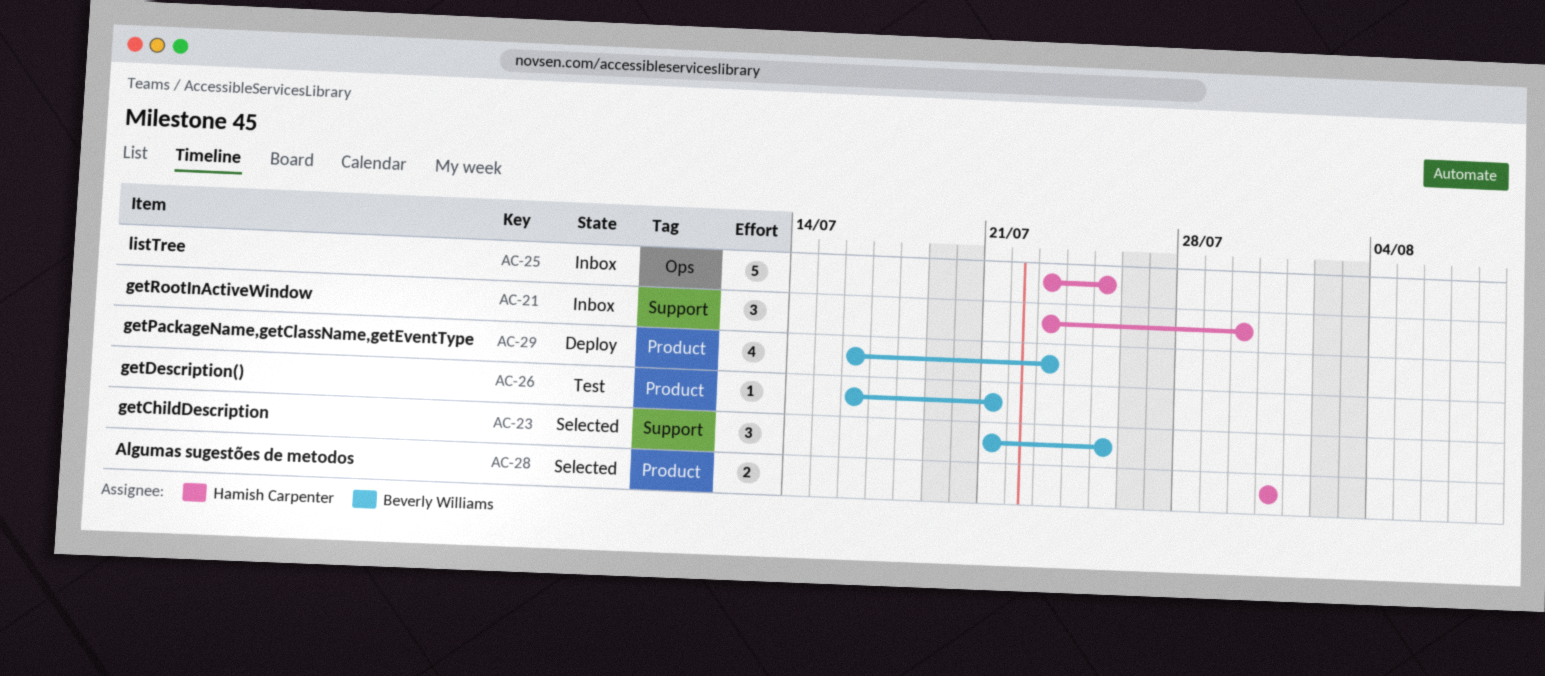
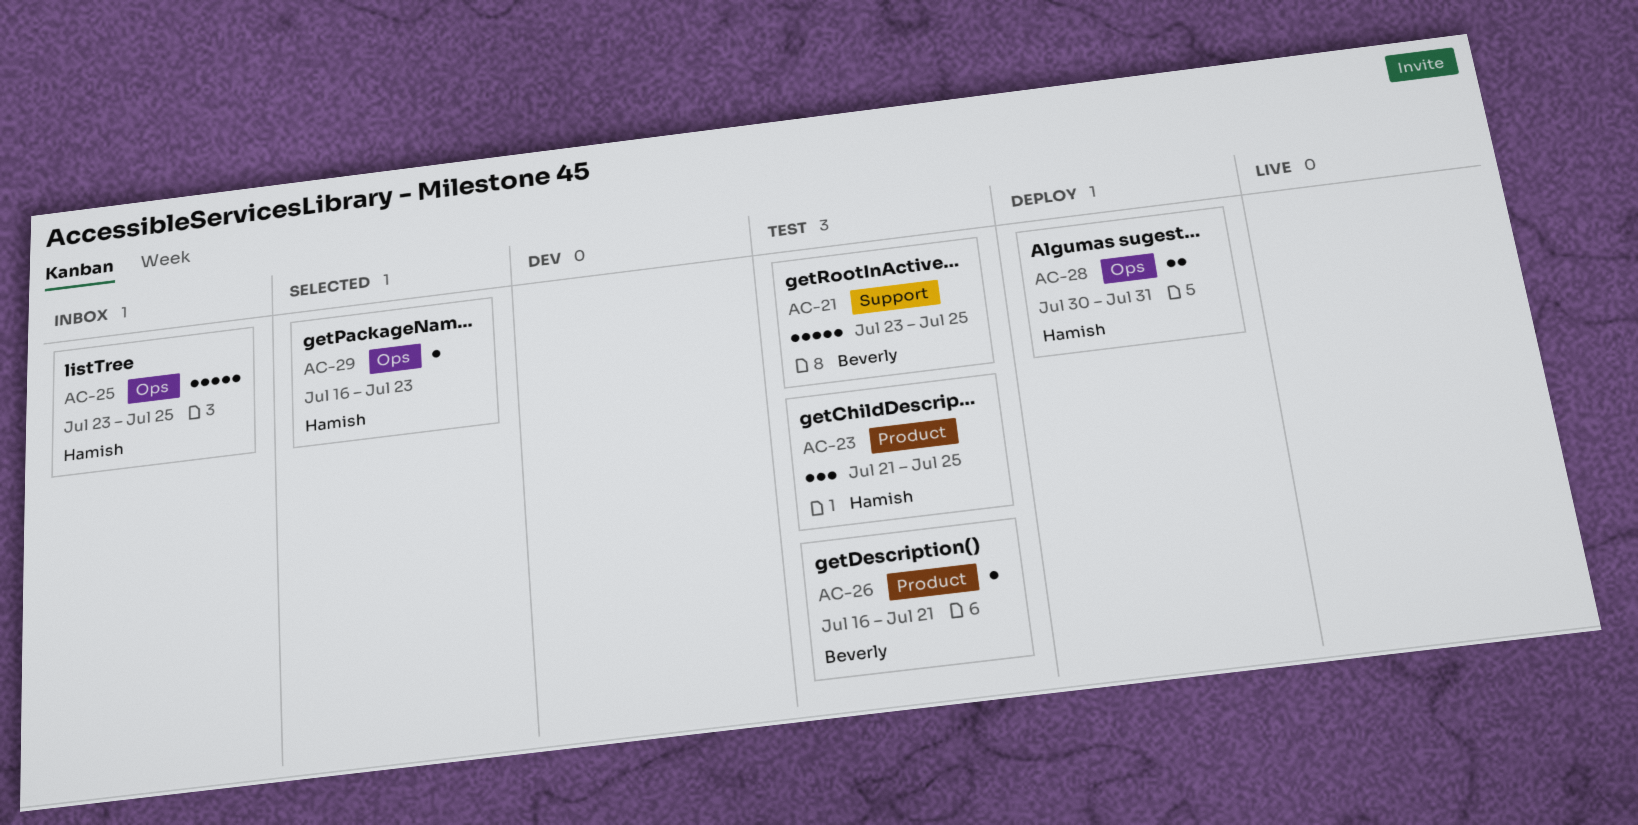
AC-21, status: Inbox -> Test
AC-21, owner: Hamish Carpenter -> Beverly Williams
AC-21, estimate: 3 -> 5
AC-21, due: Jul 30 -> Jul 25
AC-23, status: Selected -> Test
AC-23, owner: Beverly Williams -> Hamish Carpenter
AC-23, label: Support -> Product
AC-28, status: Selected -> Deploy
AC-28, label: Product -> Ops
AC-28, start: Jul 31 -> Jul 30
AC-29, status: Deploy -> Selected
AC-29, owner: Beverly Williams -> Hamish Carpenter
AC-29, label: Product -> Ops
AC-29, estimate: 4 -> 1

